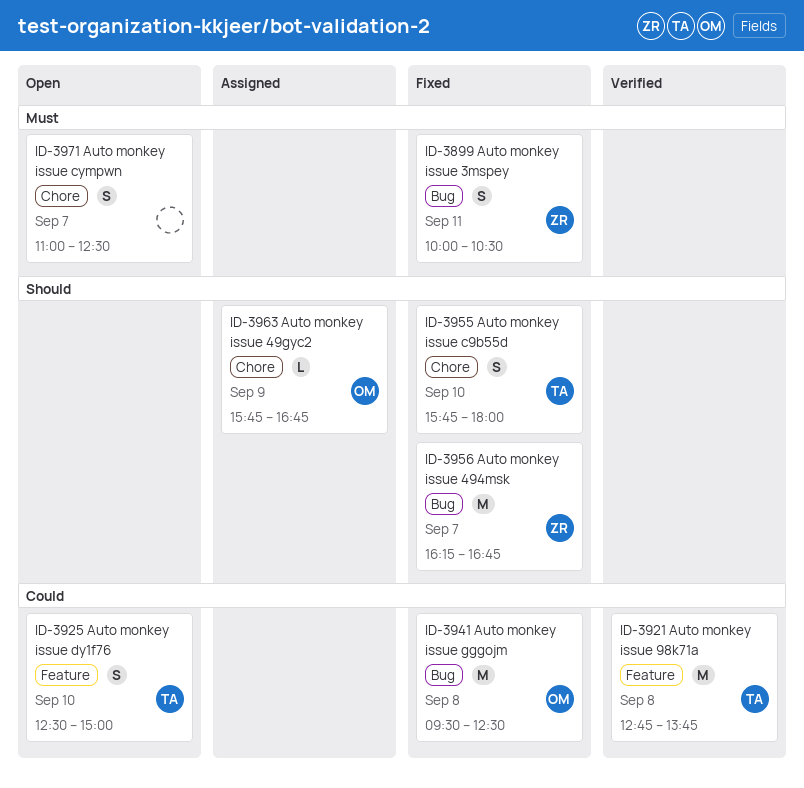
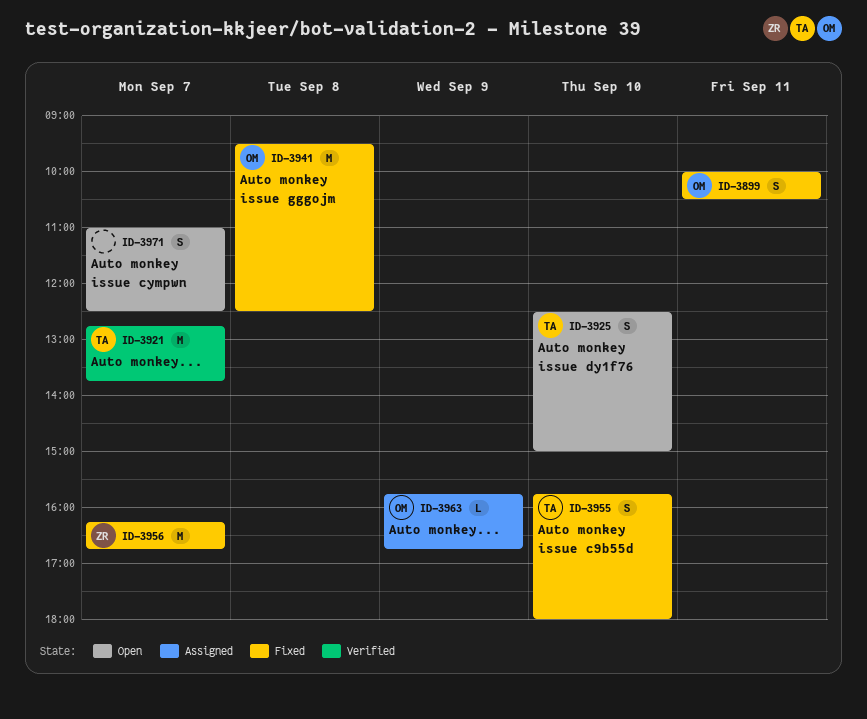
ID-3899, owner: ZR -> OM
ID-3921, day: Sep 8 -> Sep 7

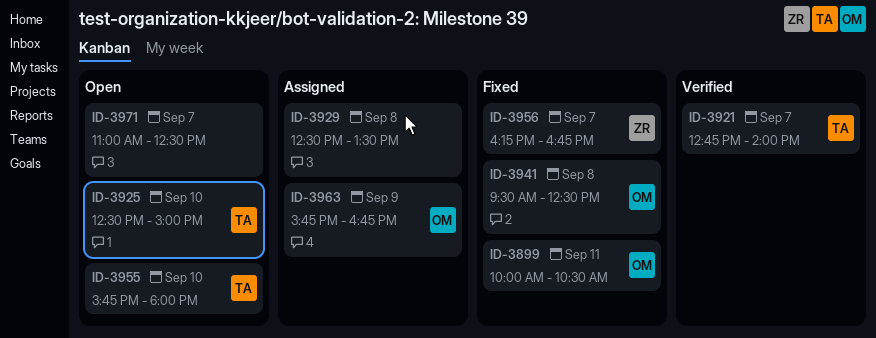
ID-3921, ends: 13:45 -> 14:00
ID-3929: none -> present
ID-3955, status: Fixed -> Open

